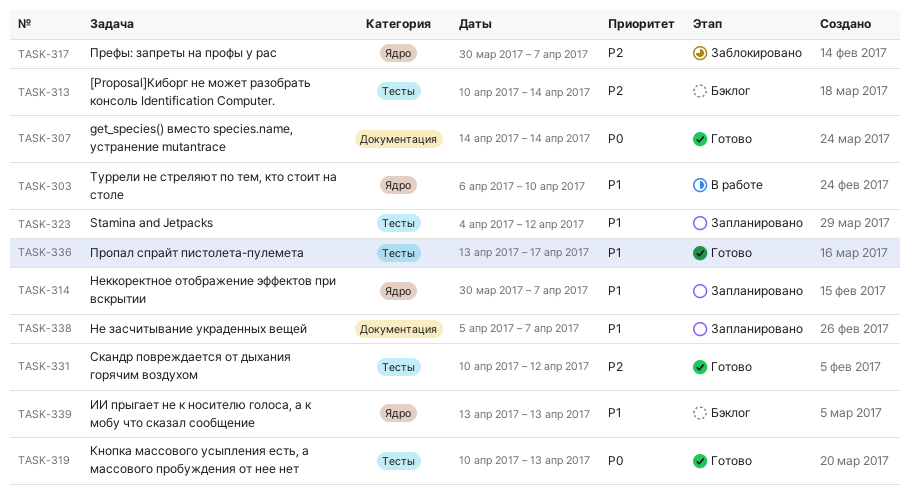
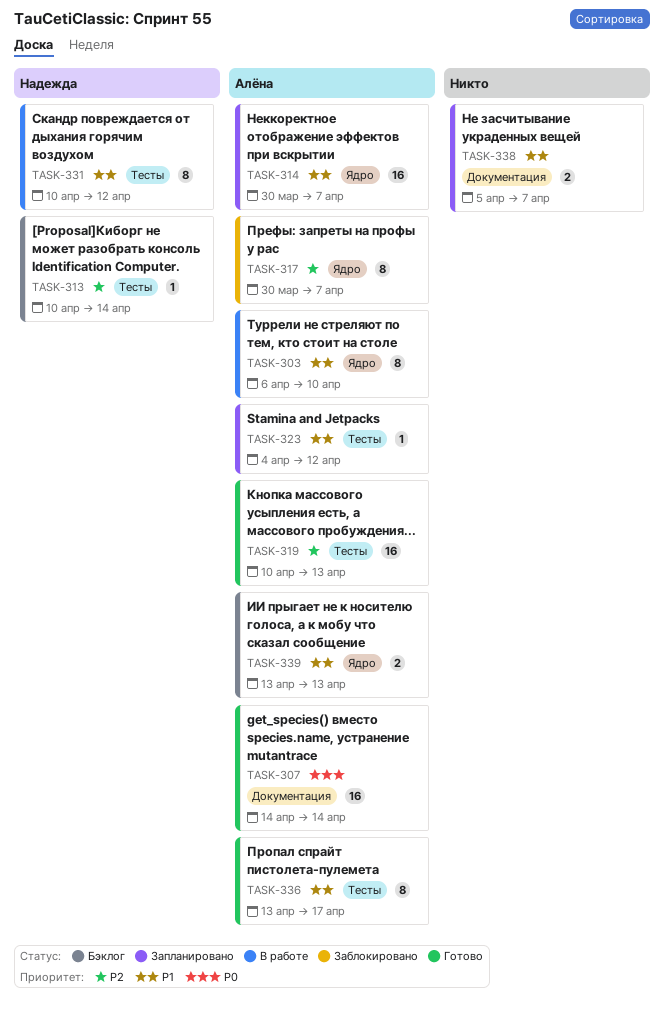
TASK-319, priority: P0 -> P2
TASK-331, status: Готово -> В работе
TASK-331, priority: P2 -> P1

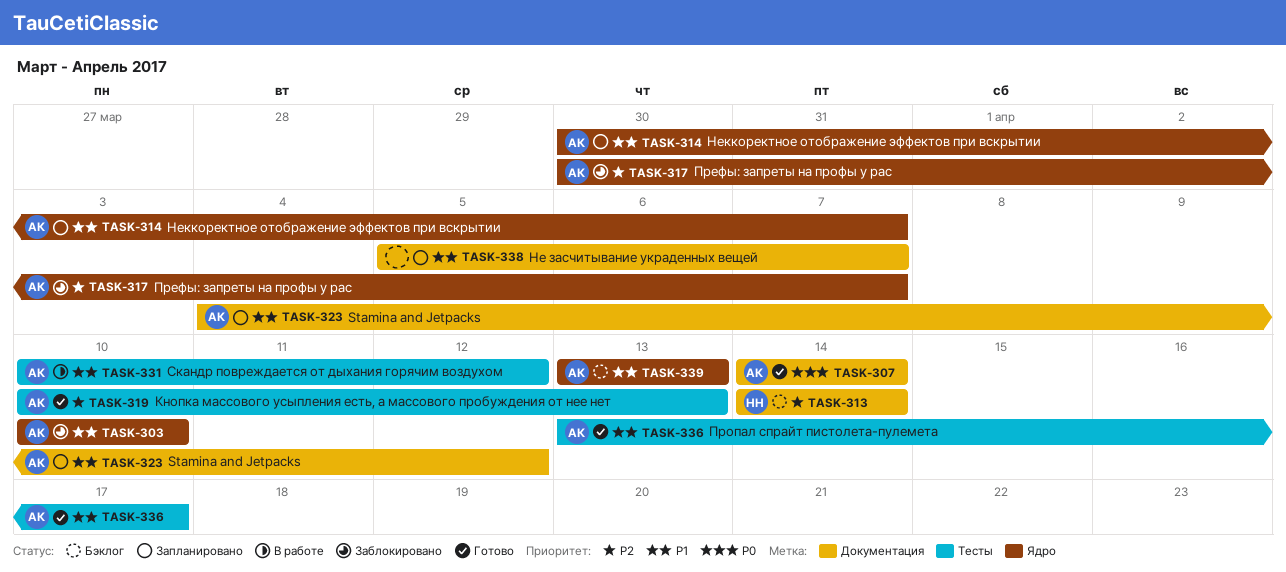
TASK-303, status: В работе -> Заблокировано
TASK-303, start: Apr 6 -> Apr 10
TASK-313, label: Тесты -> Документация
TASK-313, start: Apr 10 -> Apr 14
TASK-323, label: Тесты -> Документация
TASK-331, owner: Надежда -> Алёна

